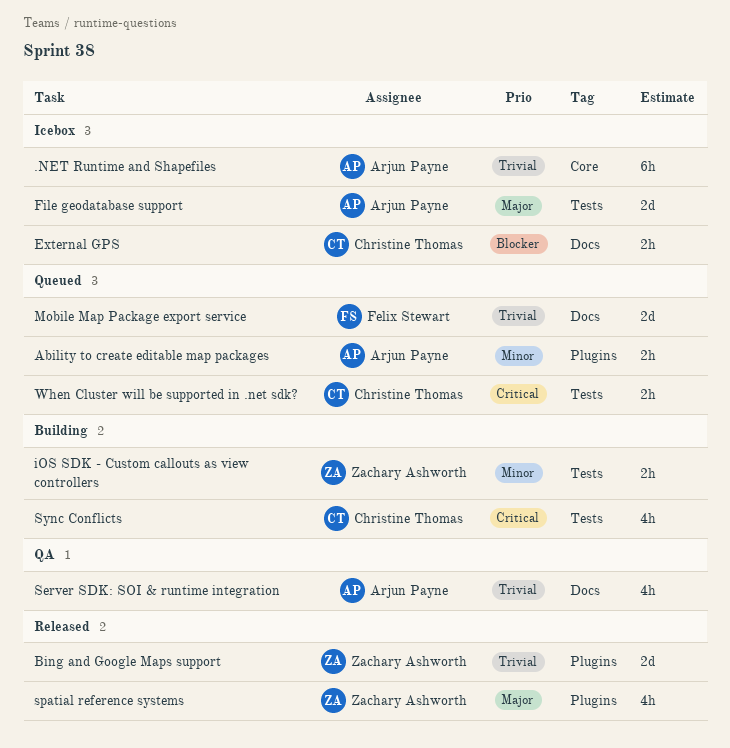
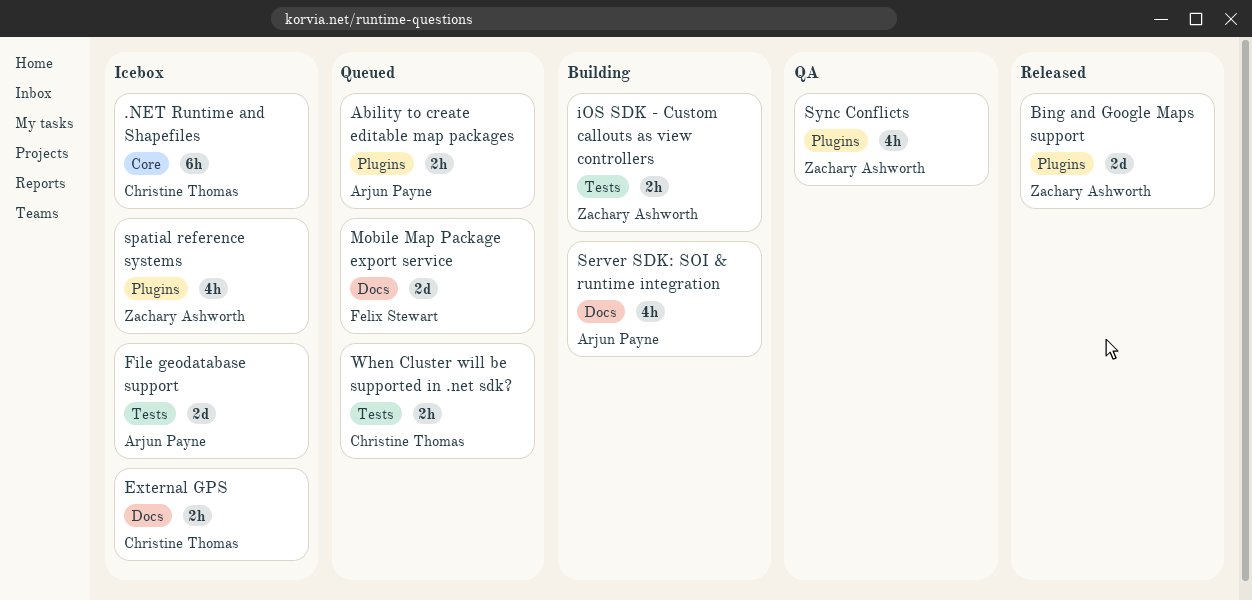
.NET Runtime and Shapefiles, owner: Arjun Payne -> Christine Thomas
Server SDK: SOI & runtime integration, status: QA -> Building
spatial reference systems, status: Released -> Icebox
Sync Conflicts, status: Building -> QA
Sync Conflicts, owner: Christine Thomas -> Zachary Ashworth
Sync Conflicts, label: Tests -> Plugins

